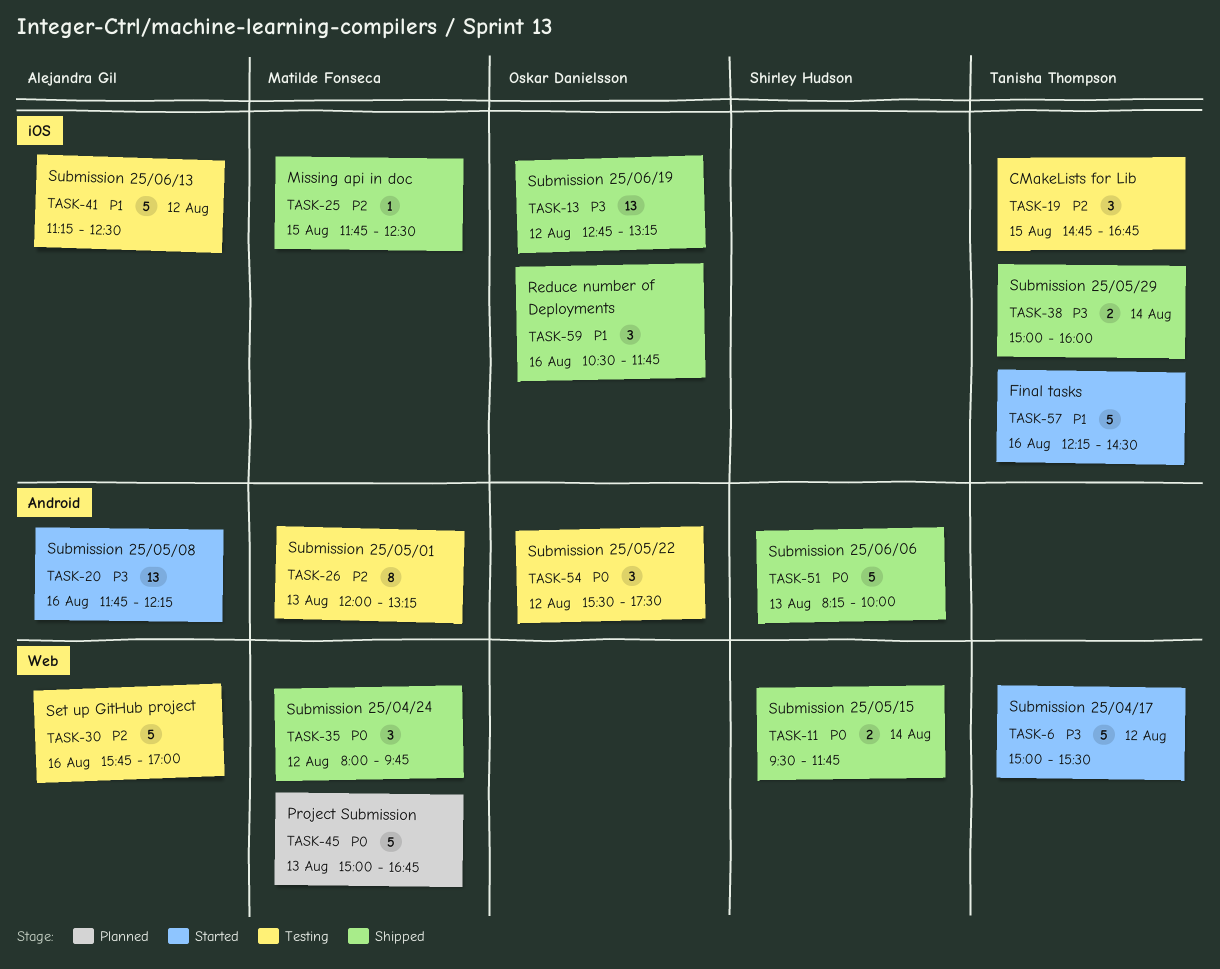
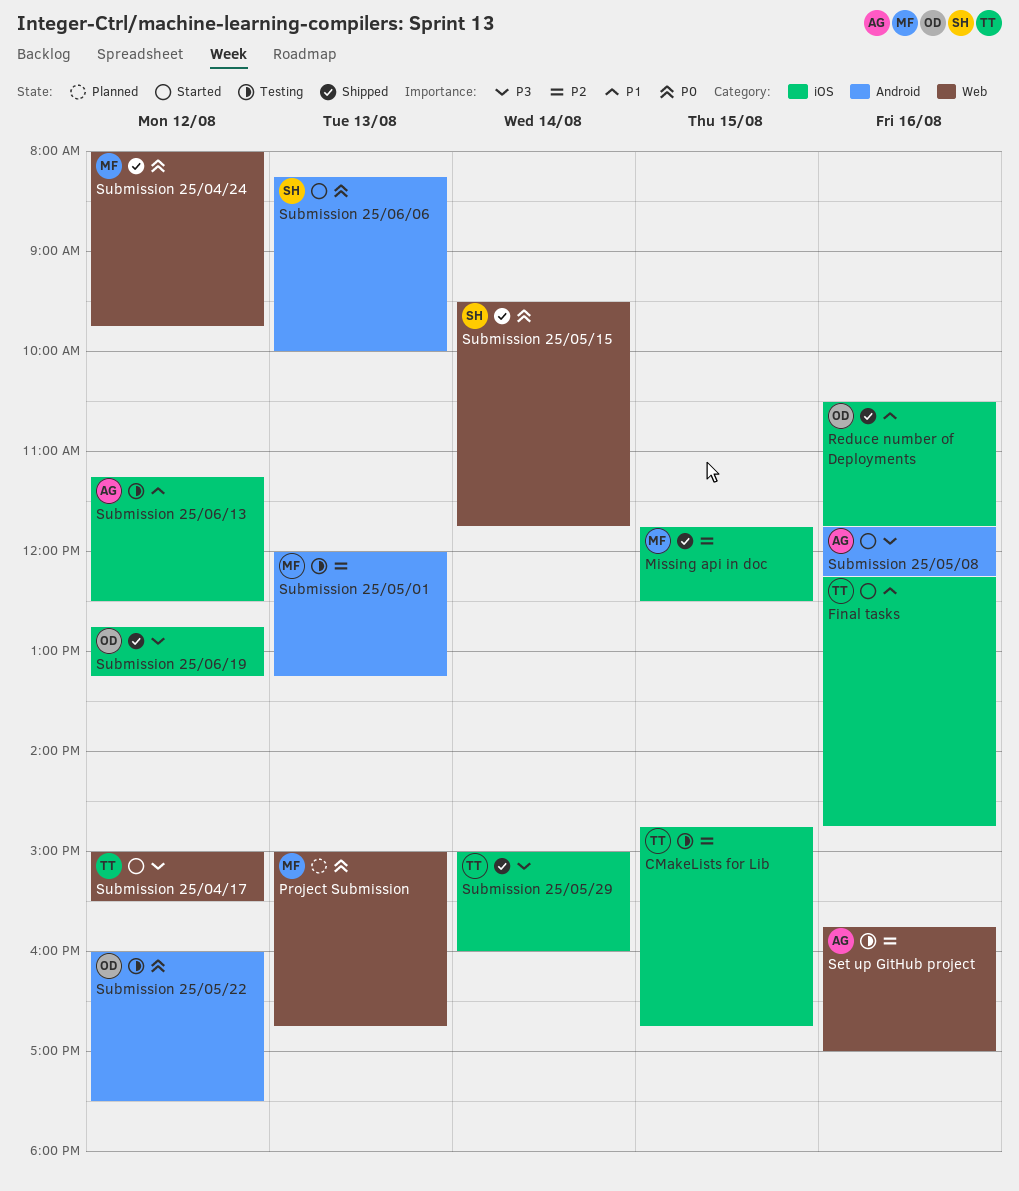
Final tasks, ends: 14:30 -> 14:45
Submission 25/05/22, begins: 15:30 -> 16:00
Submission 25/06/06, status: Shipped -> Started

